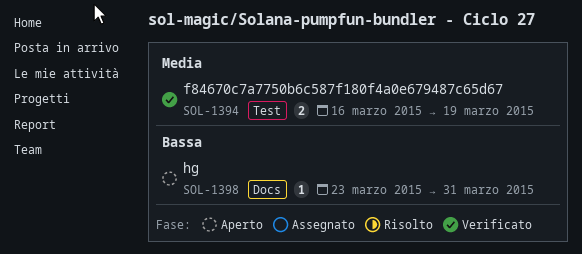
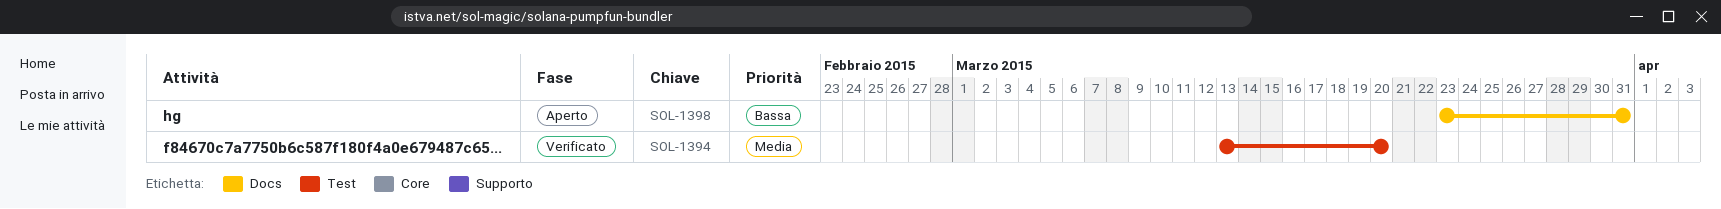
SOL-1394, start: Mar 16 -> Mar 13
SOL-1394, due: Mar 19 -> Mar 20

